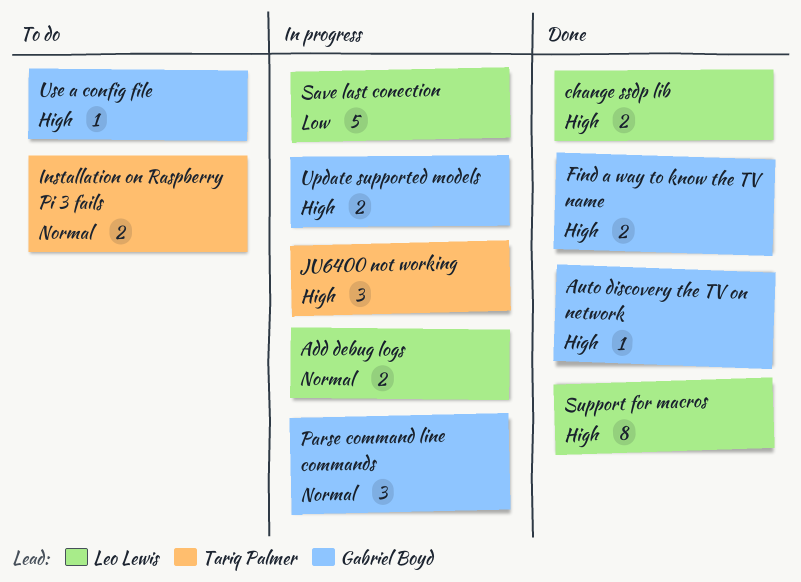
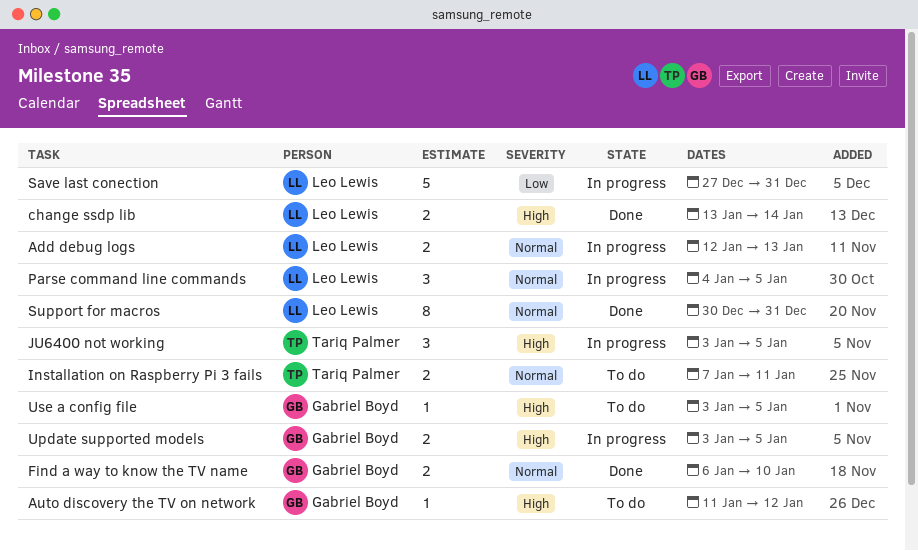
Auto discovery the TV on network, status: Done -> To do
Find a way to know the TV name, priority: High -> Normal
Parse command line commands, owner: Gabriel Boyd -> Leo Lewis
Support for macros, priority: High -> Normal

